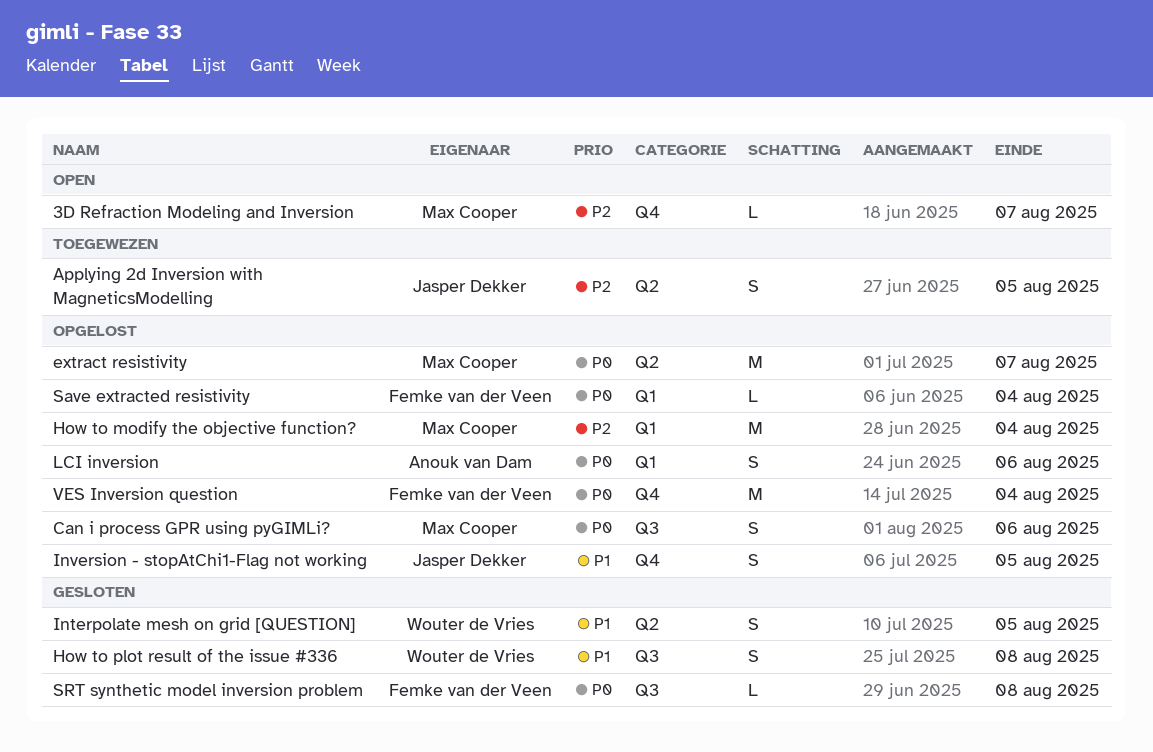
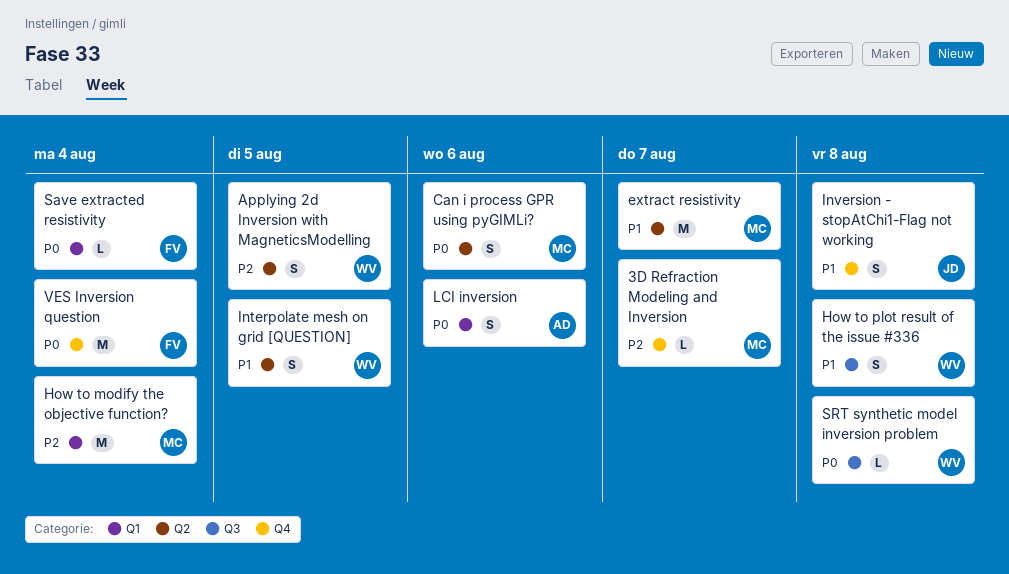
Applying 2d Inversion with MagneticsModelling, owner: Jasper Dekker -> Wouter de Vries
Can i process GPR using pyGIMLi?, label: Q3 -> Q2
extract resistivity, priority: P0 -> P1
Inversion - stopAtChi1-Flag not working, due: Aug 5 -> Aug 8
SRT synthetic model inversion problem, owner: Femke van der Veen -> Wouter de Vries

